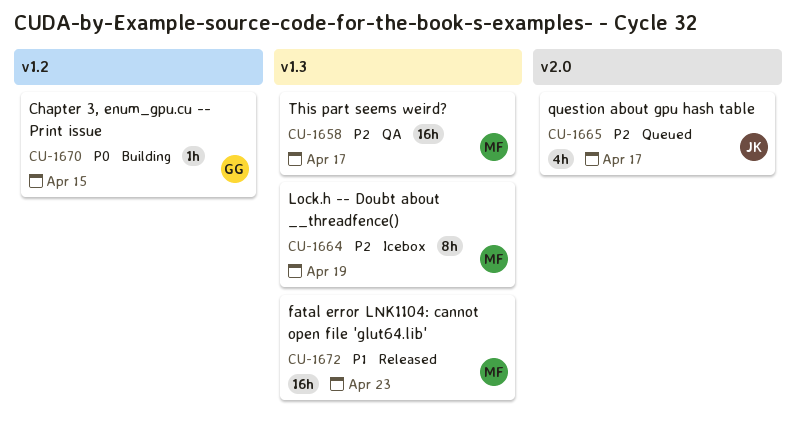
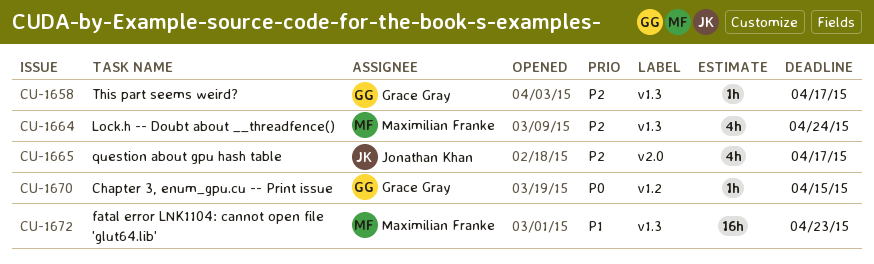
CU-1658, owner: Maximilian Franke -> Grace Gray
CU-1658, estimate: 16h -> 1h
CU-1664, estimate: 8h -> 4h
CU-1664, due: Apr 19 -> Apr 24

